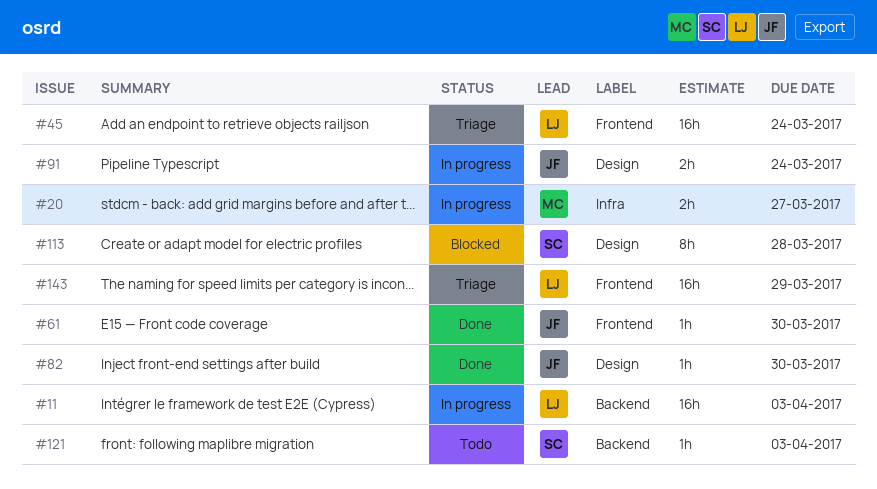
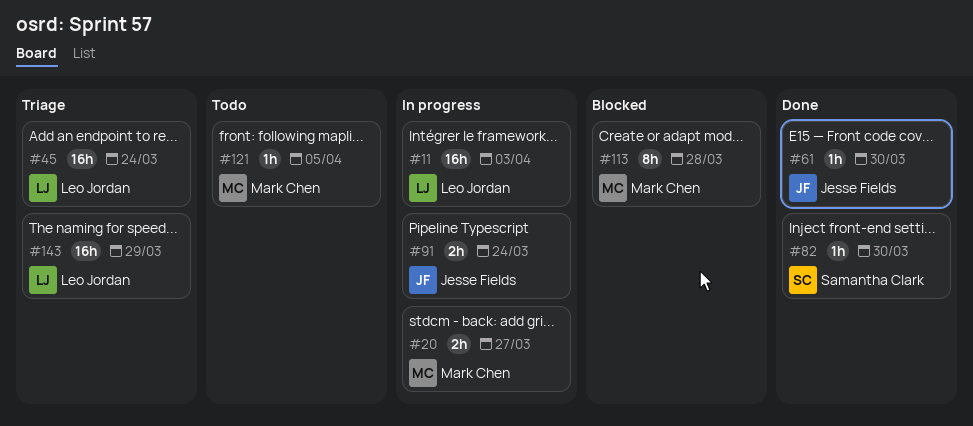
#82, owner: Jesse Fields -> Samantha Clark
#113, owner: Samantha Clark -> Mark Chen
#121, owner: Samantha Clark -> Mark Chen
#121, due: Apr 3 -> Apr 5

